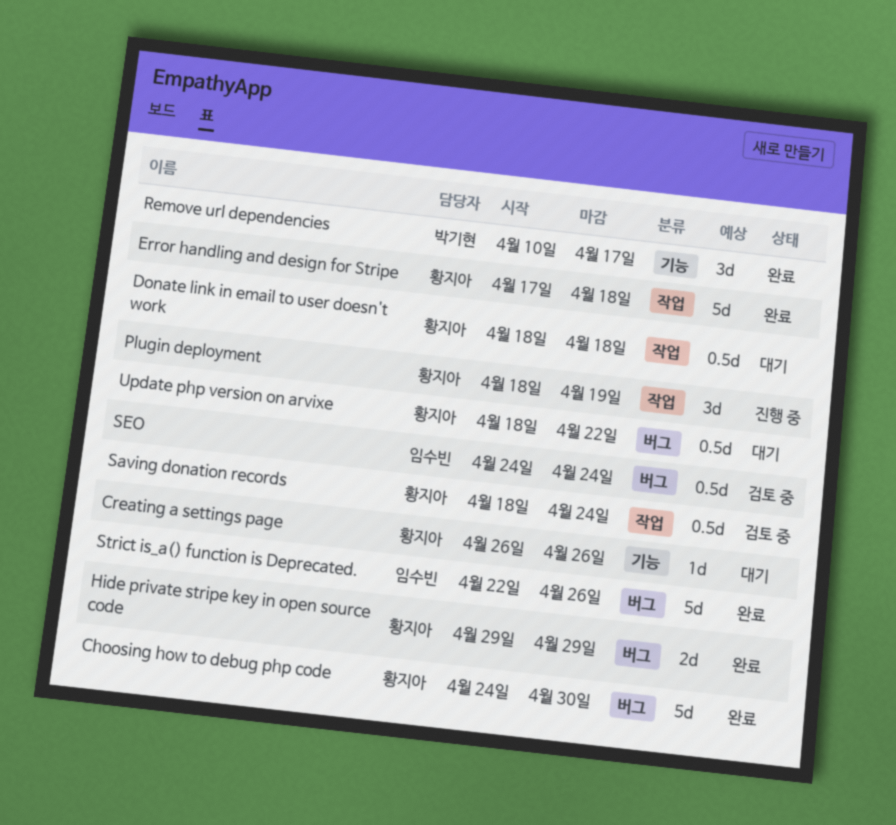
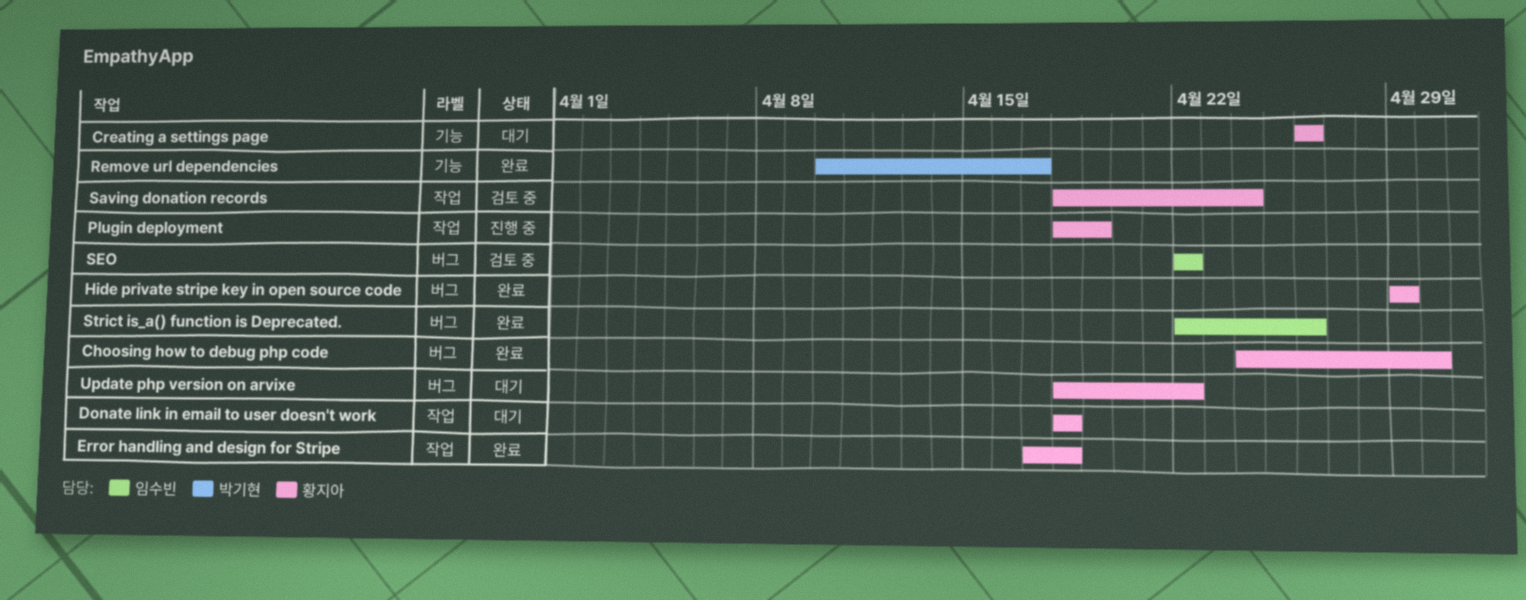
SEO, start: Apr 24 -> Apr 22
SEO, due: Apr 24 -> Apr 22

